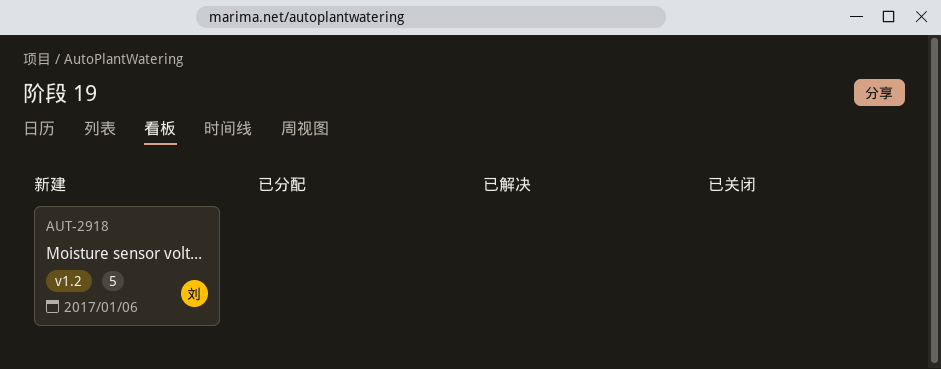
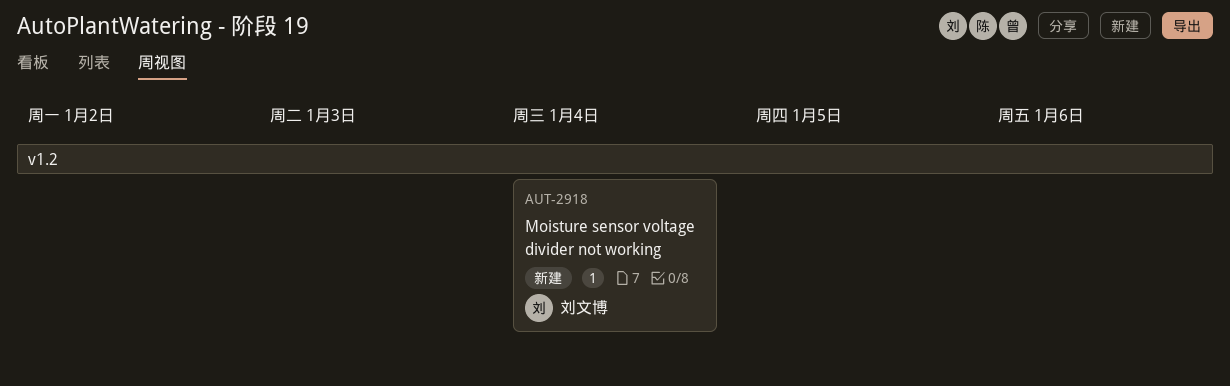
AUT-2918, estimate: 5 -> 1
AUT-2918, due: Jan 6 -> Jan 4

